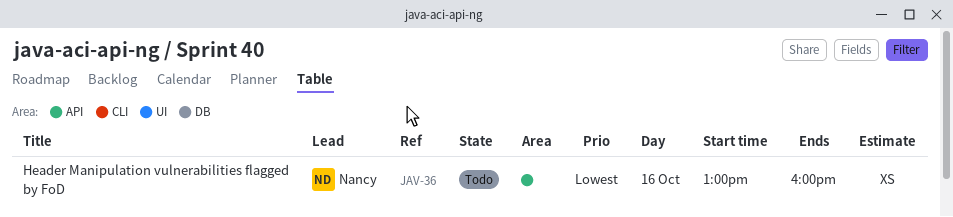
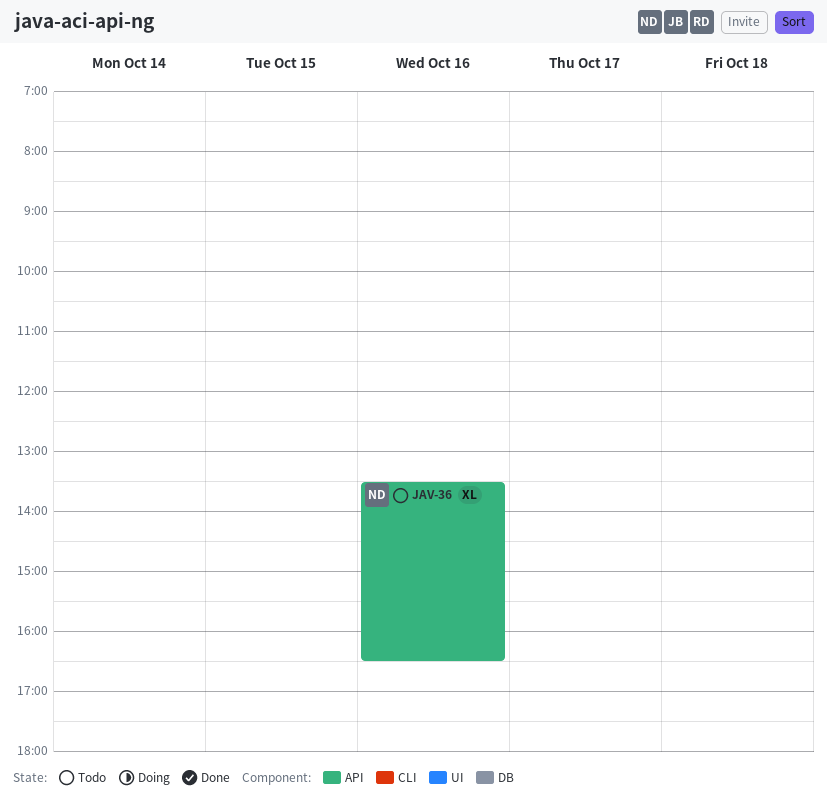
JAV-36, estimate: XS -> XL
JAV-36, begins: 13:00 -> 13:30
JAV-36, ends: 16:00 -> 16:30

